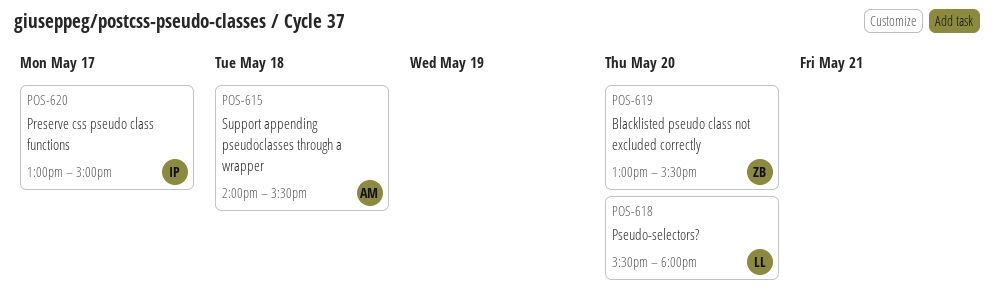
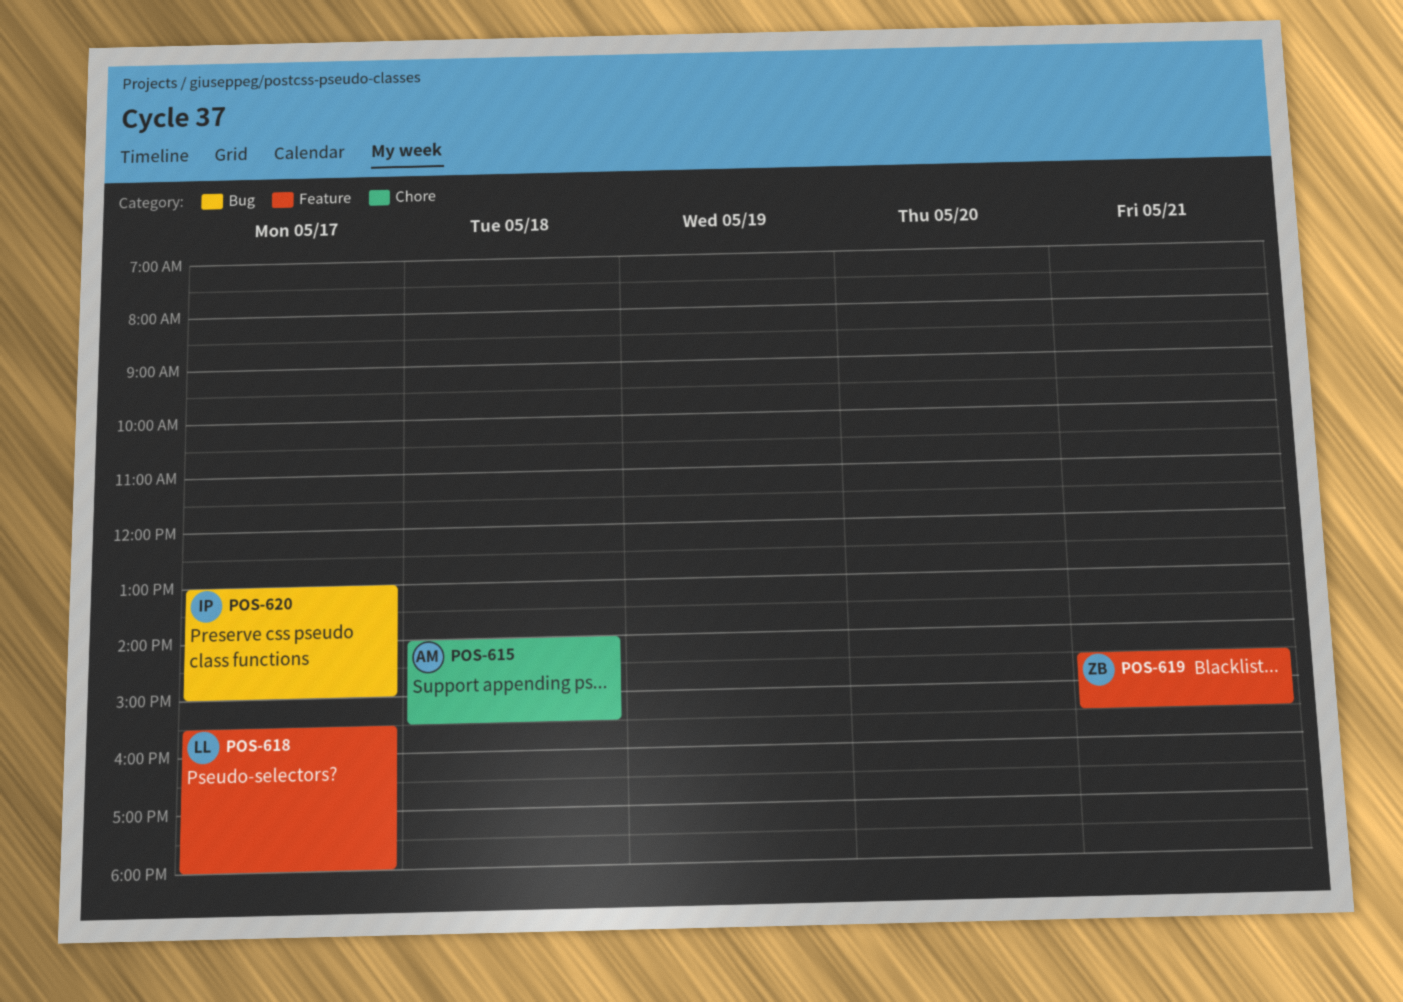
POS-618, day: May 20 -> May 17
POS-619, day: May 20 -> May 21
POS-619, begins: 13:00 -> 14:30

